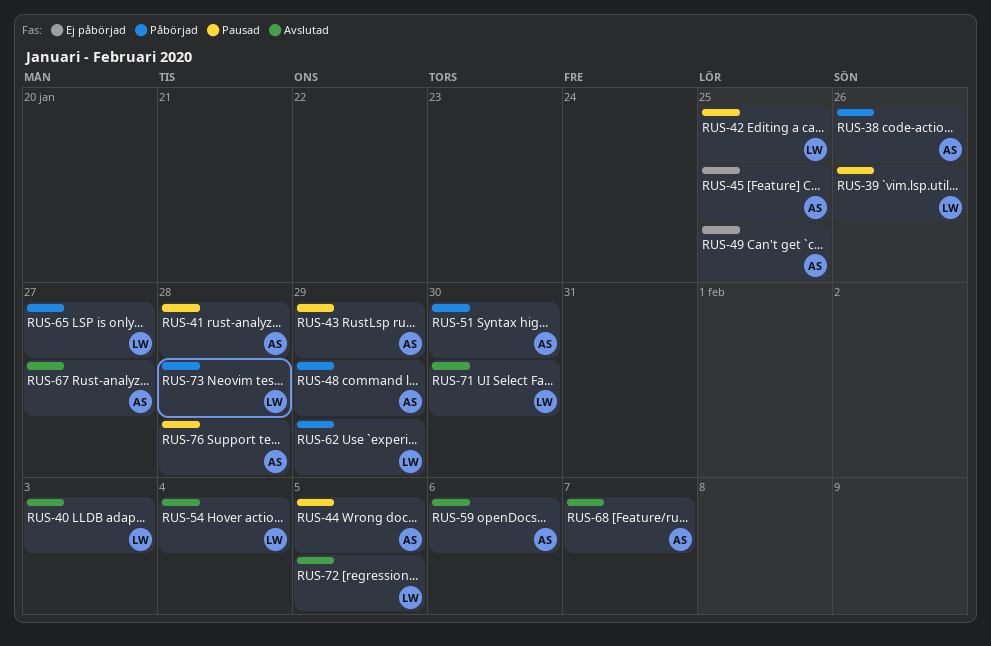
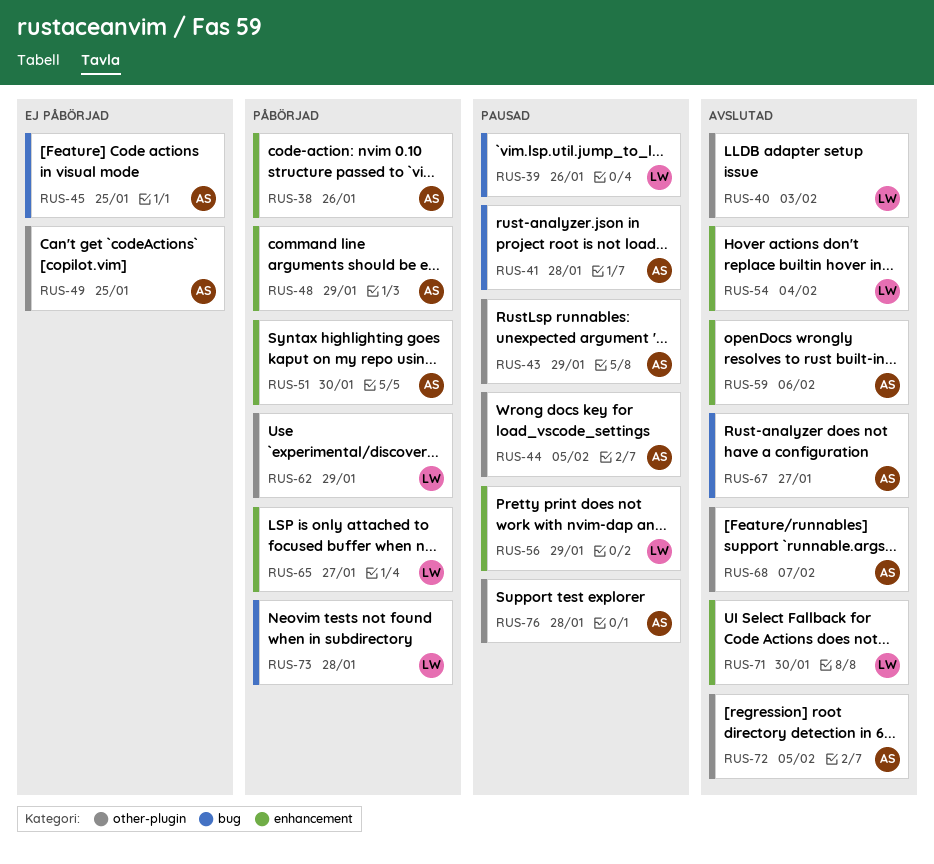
RUS-42: present -> none
RUS-56: none -> present
RUS-72, owner: LW -> AS

